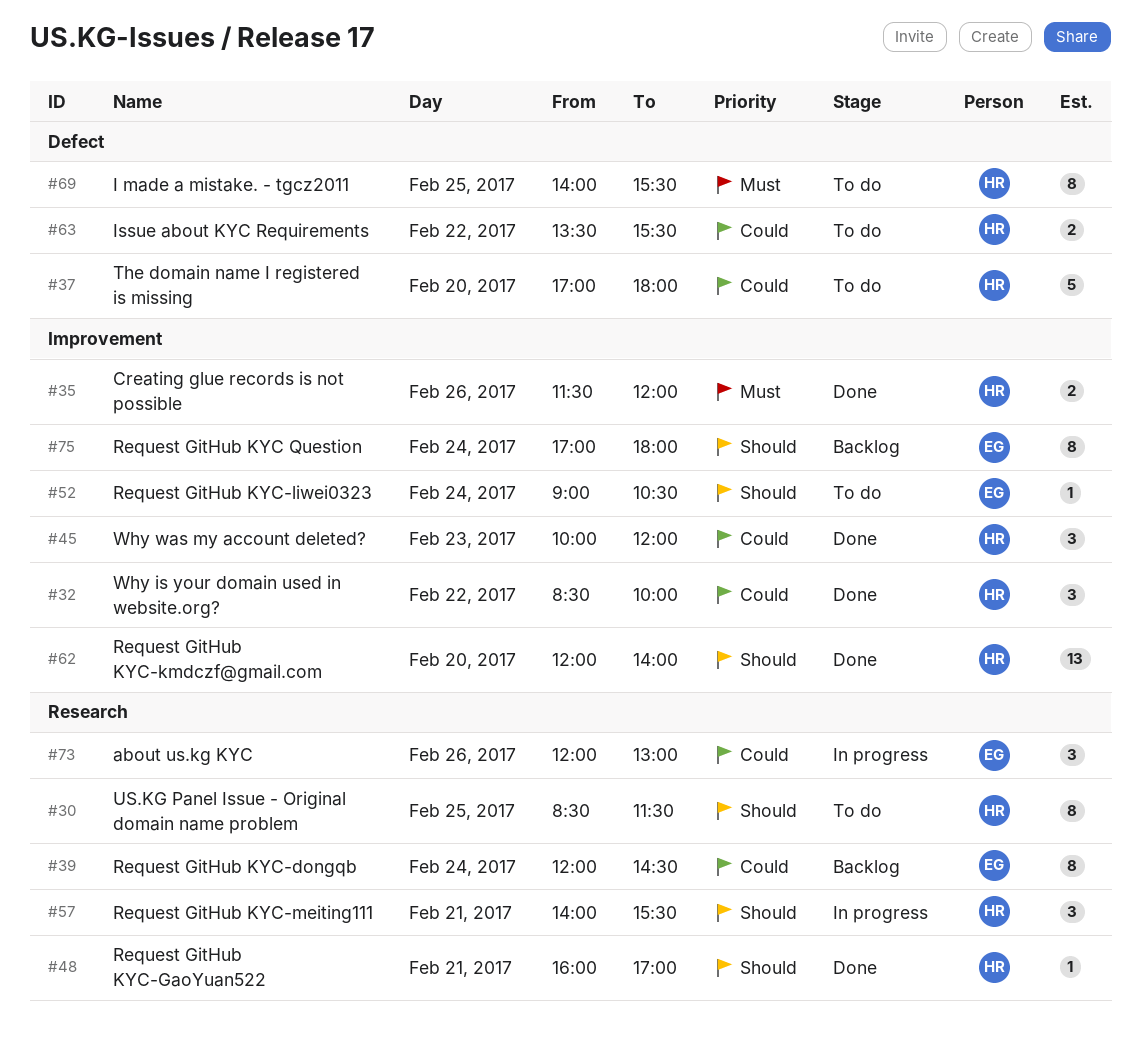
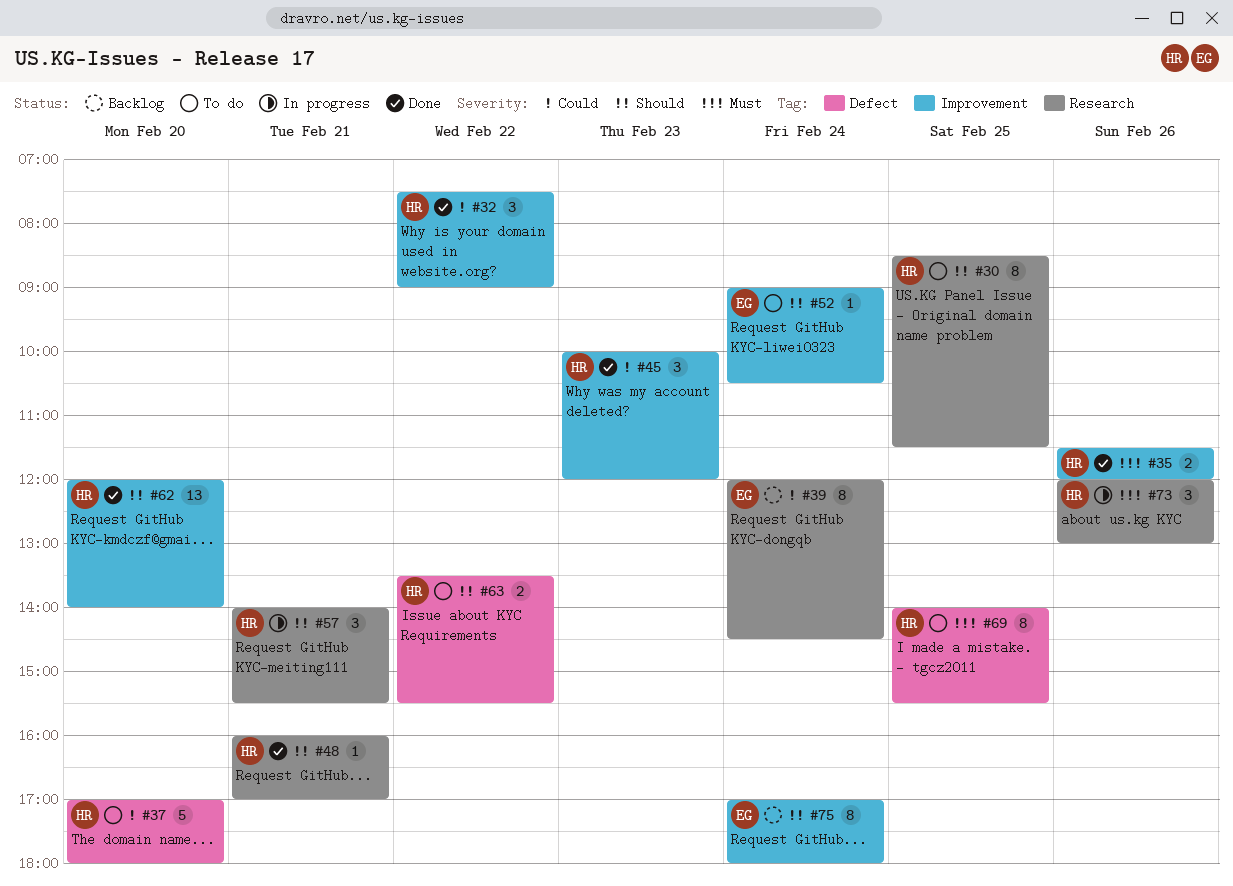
#32, begins: 08:30 -> 07:30
#32, ends: 10:00 -> 09:00
#63, priority: Could -> Should
#73, owner: EG -> HR
#73, priority: Could -> Must

